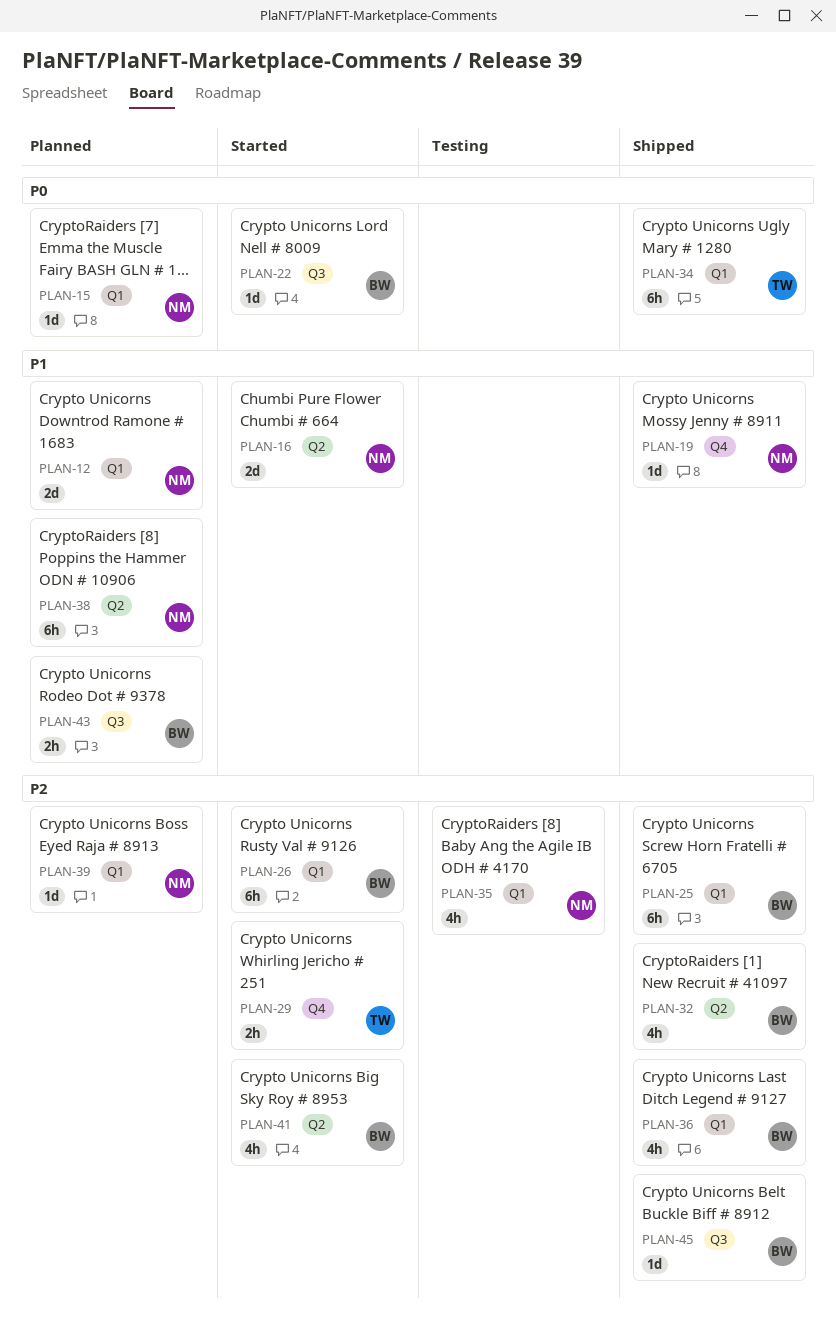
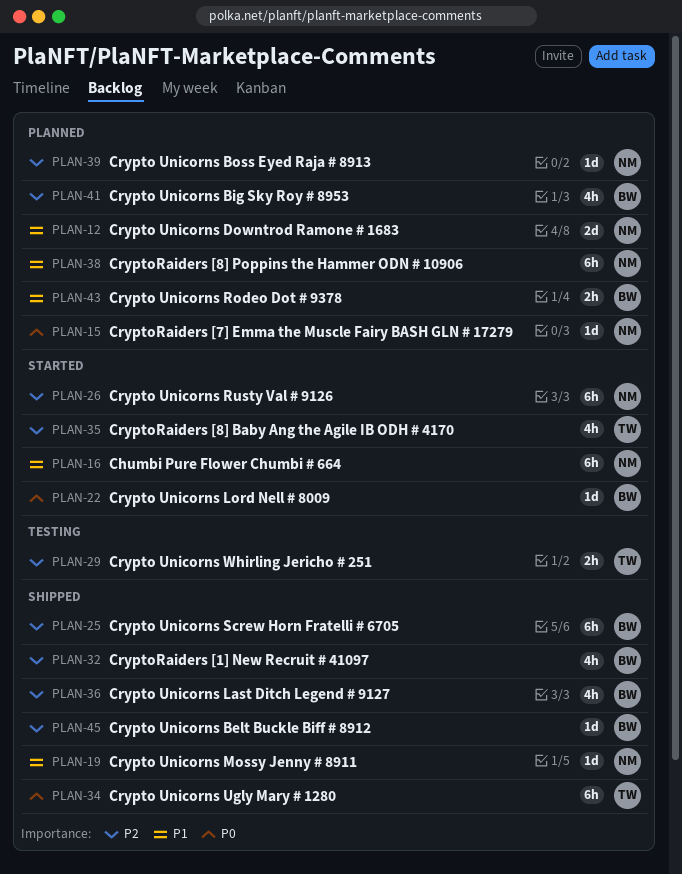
PLAN-16, estimate: 2d -> 6h
PLAN-26, owner: BW -> NM
PLAN-29, status: Started -> Testing
PLAN-35, status: Testing -> Started
PLAN-35, owner: NM -> TW
PLAN-41, status: Started -> Planned

